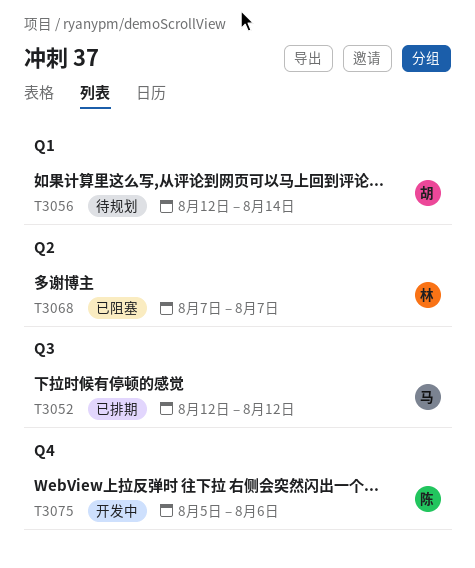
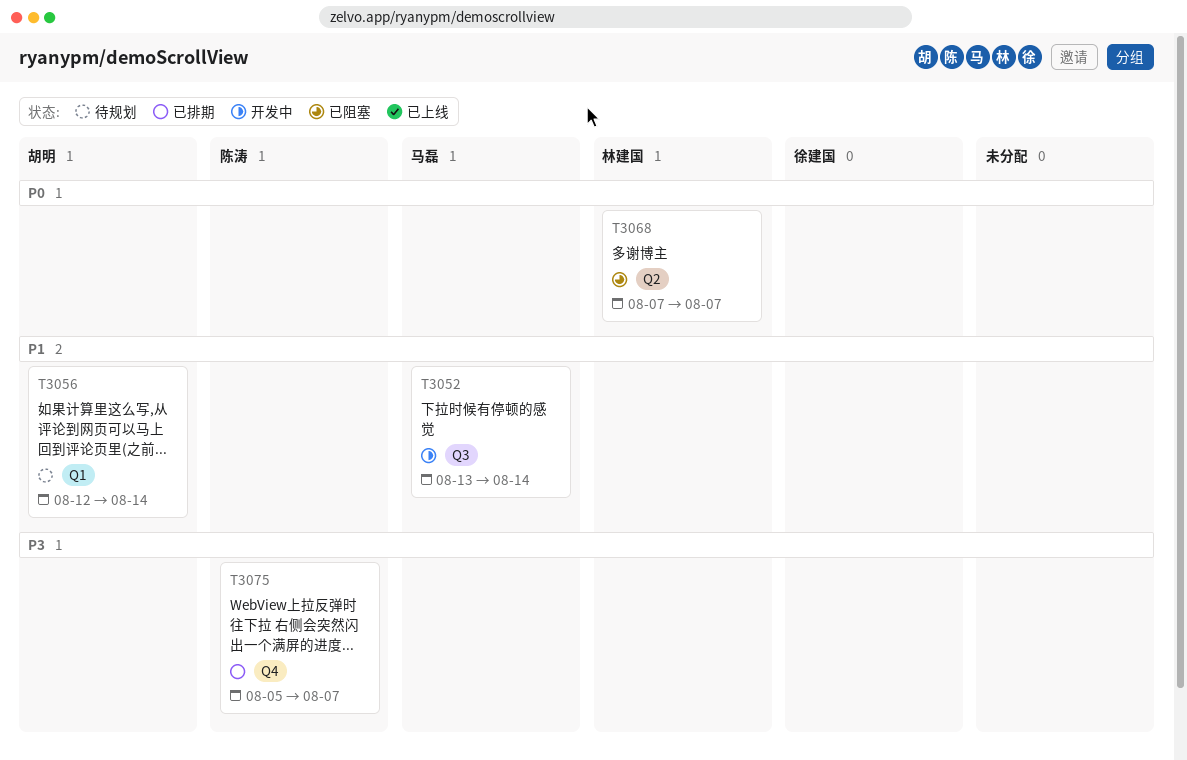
T3052, status: 已排期 -> 开发中
T3052, start: Aug 12 -> Aug 13
T3052, due: Aug 12 -> Aug 14
T3075, status: 开发中 -> 已排期
T3075, due: Aug 6 -> Aug 7

